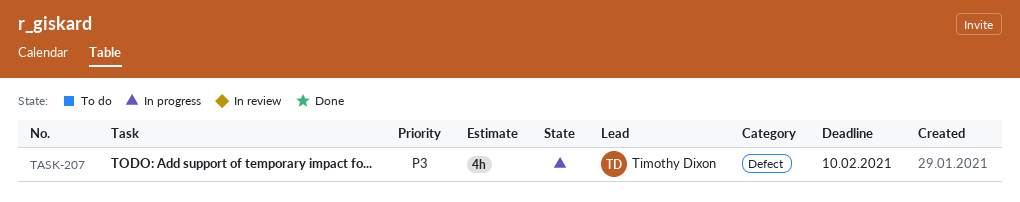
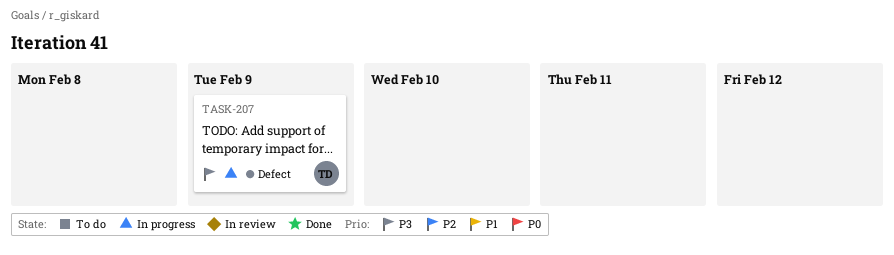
TASK-207, due: Feb 10 -> Feb 9

